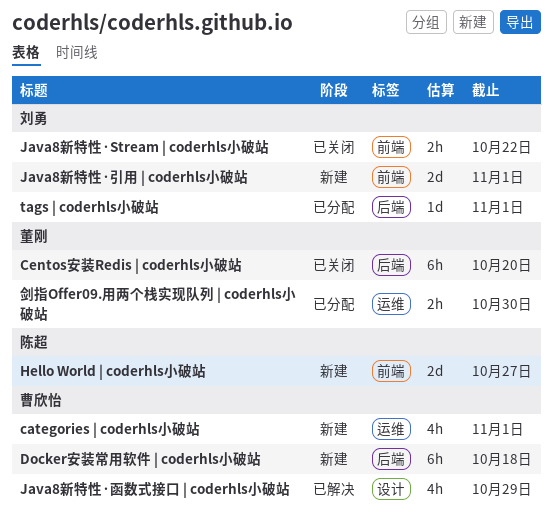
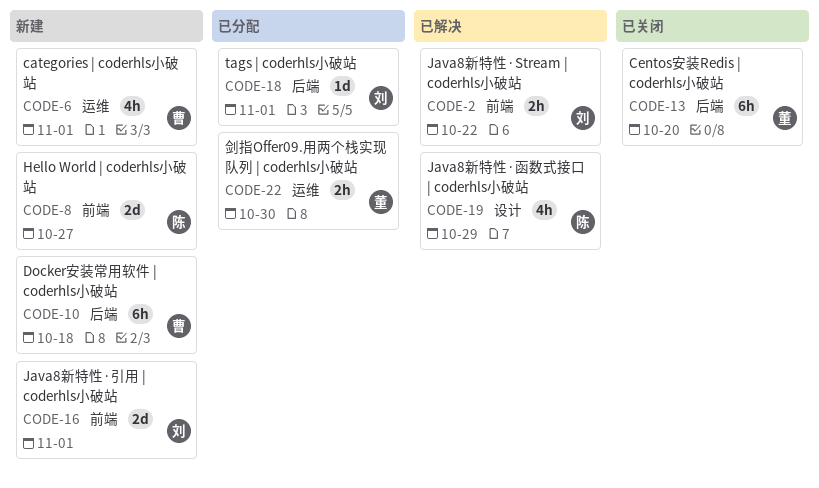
Java8新特性·Stream | coderhls小破站, status: 已关闭 -> 已解决
Java8新特性·函数式接口 | coderhls小破站, owner: 曹欣怡 -> 陈超

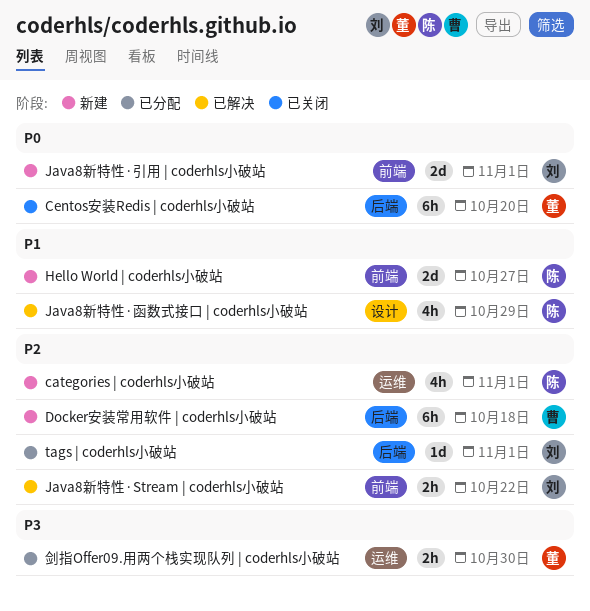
categories | coderhls小破站, owner: 曹 -> 陈

